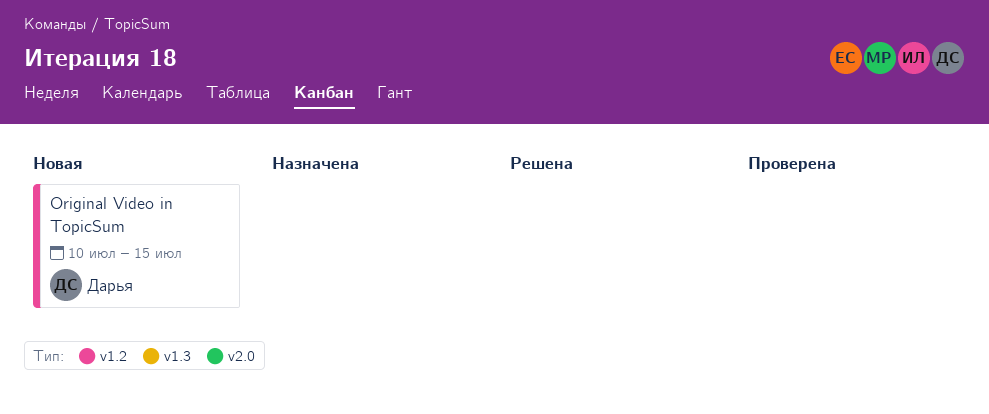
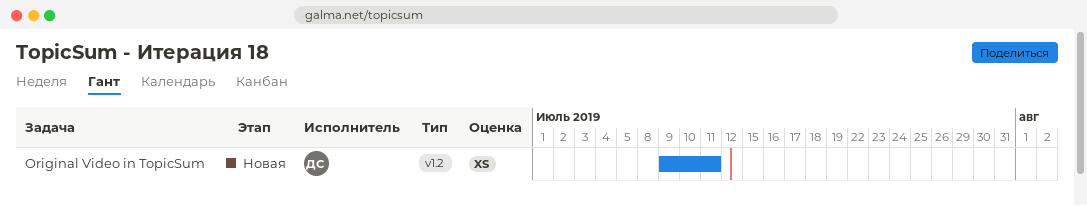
Original Video in TopicSum, start: Jul 10 -> Jul 9
Original Video in TopicSum, due: Jul 15 -> Jul 11

